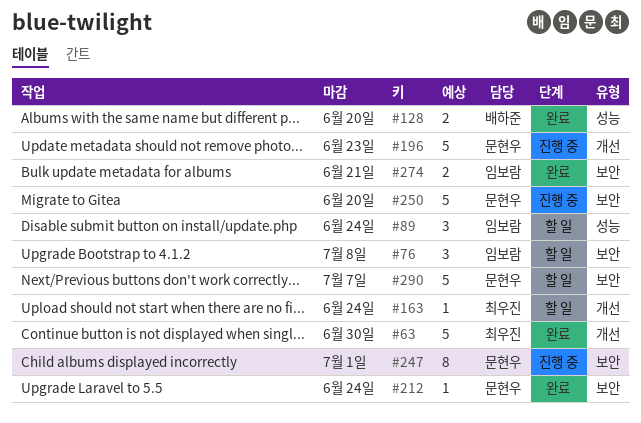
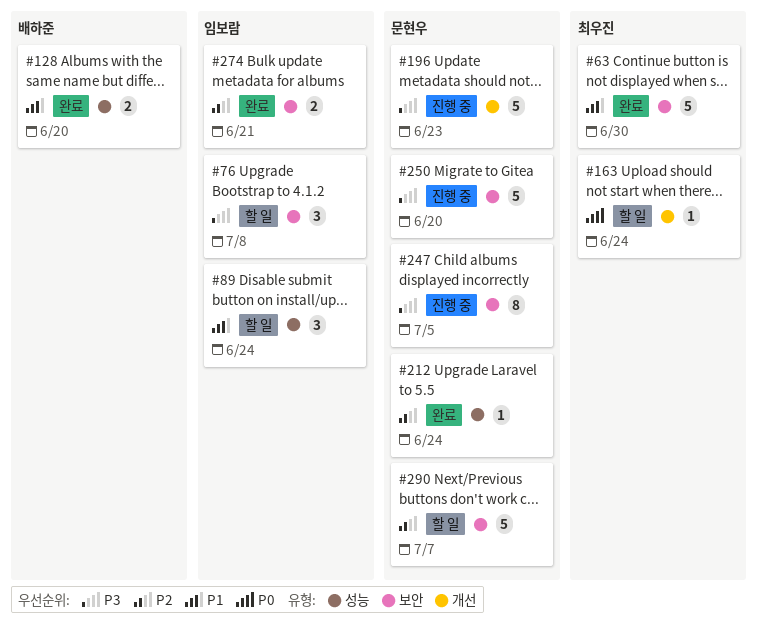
#63, label: 개선 -> 보안
#212, label: 보안 -> 성능
#247, due: Jul 1 -> Jul 5

